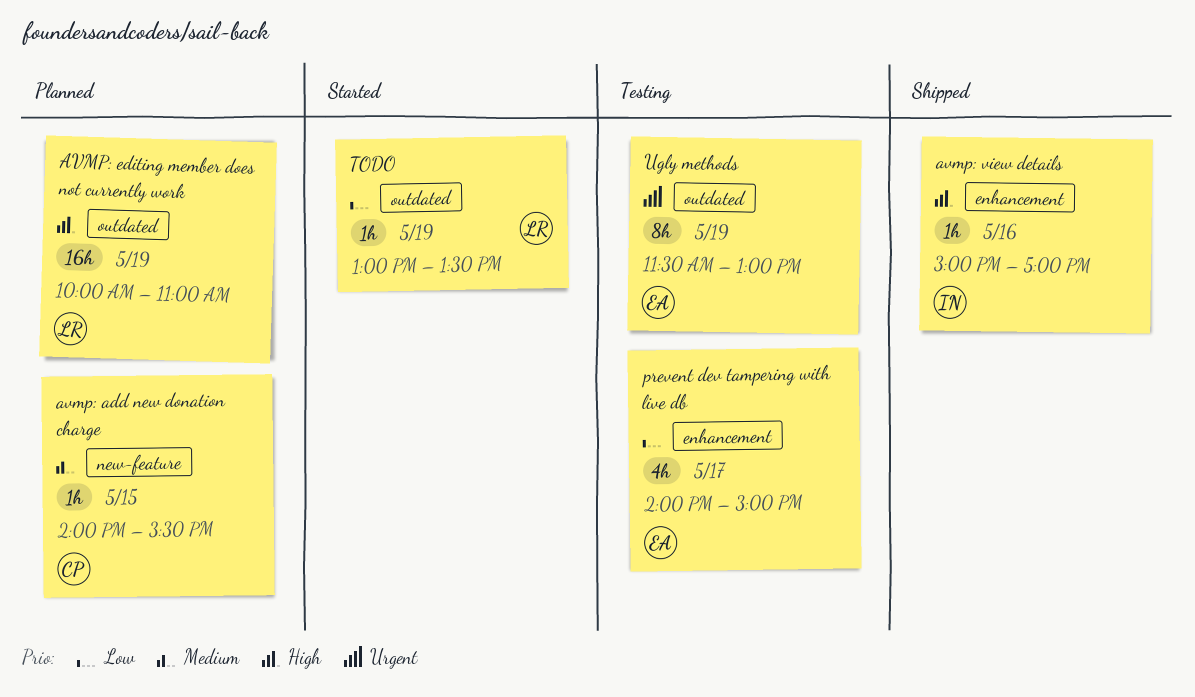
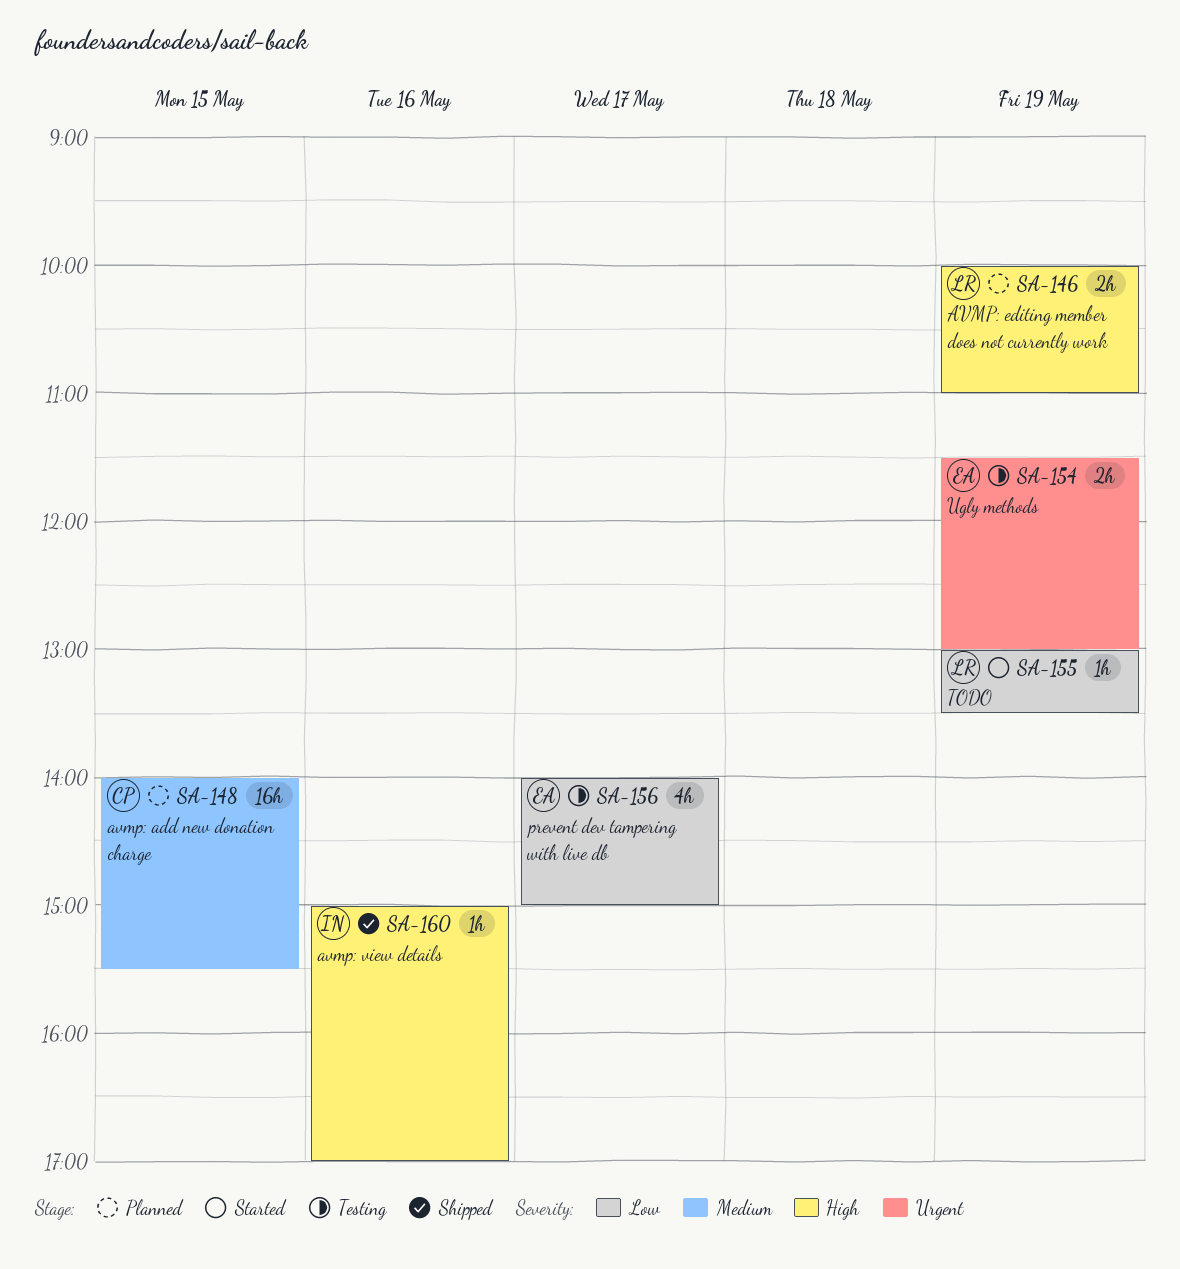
avmp: add new donation charge, estimate: 1h -> 16h
AVMP: editing member does not currently work, estimate: 16h -> 2h
Ugly methods, estimate: 8h -> 2h

